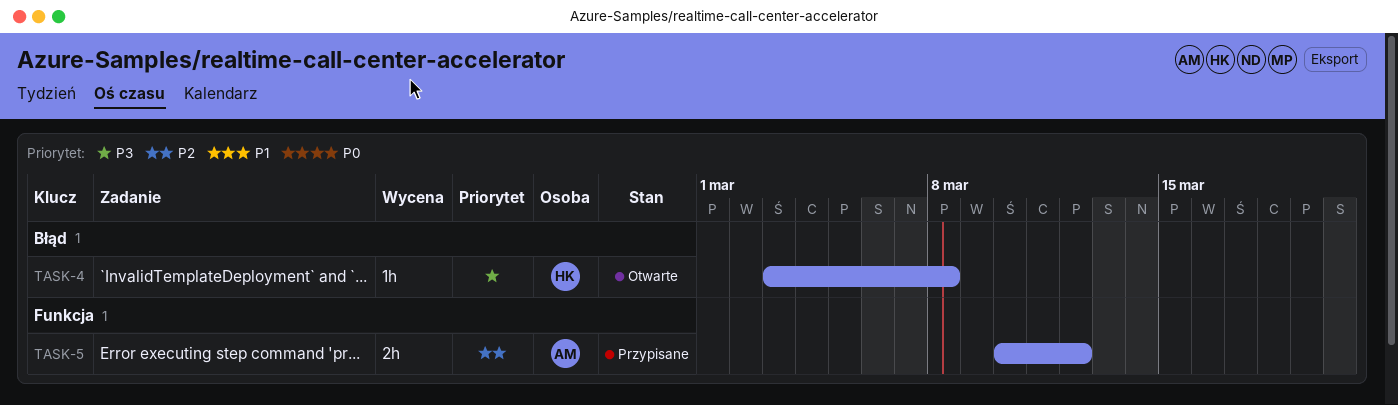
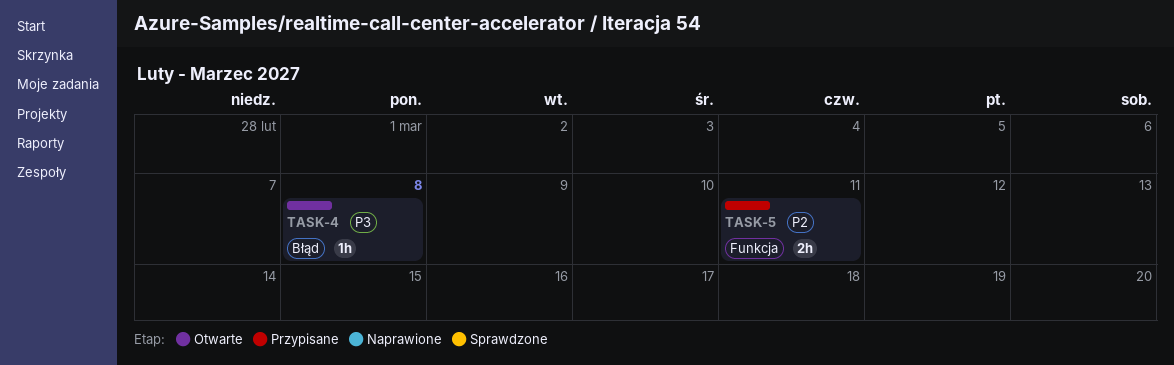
TASK-5, due: Mar 12 -> Mar 11

